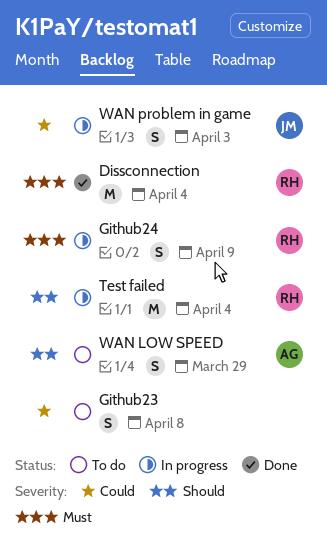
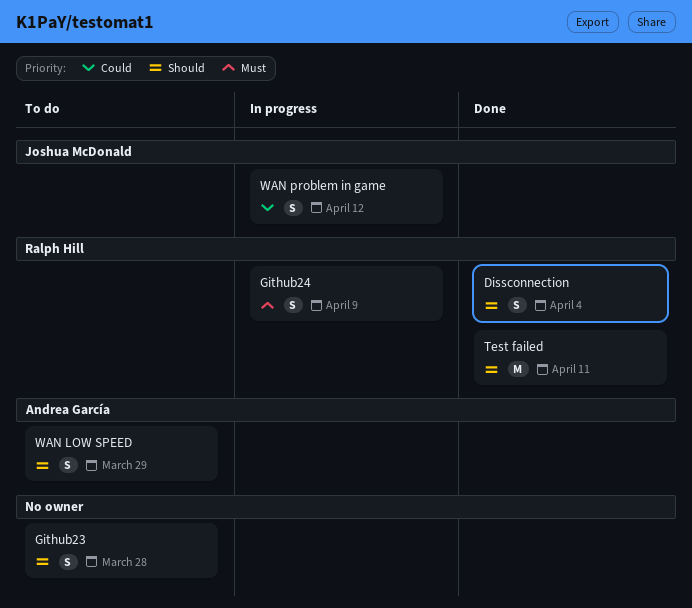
Dissconnection, priority: Must -> Should
Dissconnection, estimate: M -> S
Github23, priority: Could -> Should
Github23, due: Apr 8 -> Mar 28
Test failed, status: In progress -> Done
Test failed, due: Apr 4 -> Apr 11
WAN problem in game, due: Apr 3 -> Apr 12

